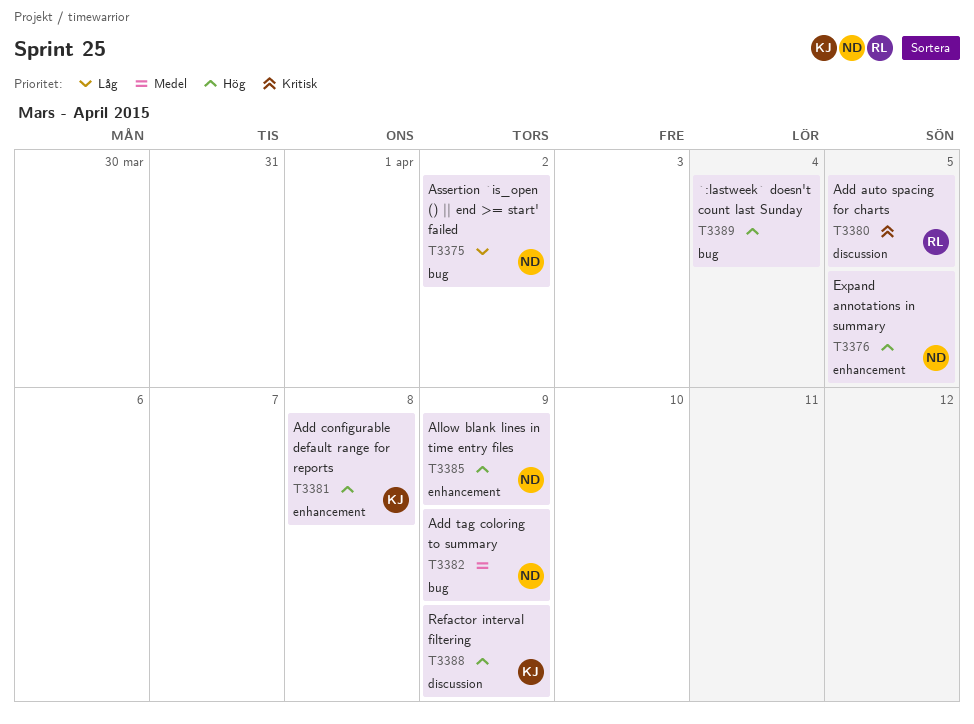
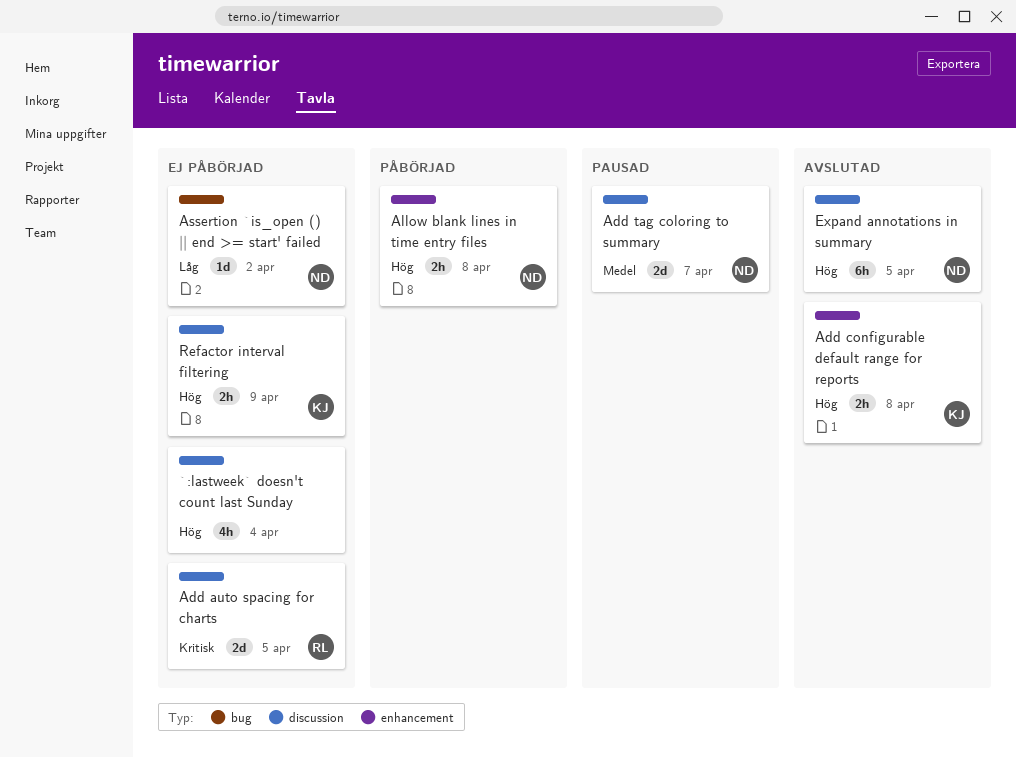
`:lastweek` doesn't count last Sunday, label: bug -> discussion
Add tag coloring to summary, label: bug -> discussion
Add tag coloring to summary, due: Apr 9 -> Apr 7
Allow blank lines in time entry files, due: Apr 9 -> Apr 8
Expand annotations in summary, label: enhancement -> discussion

